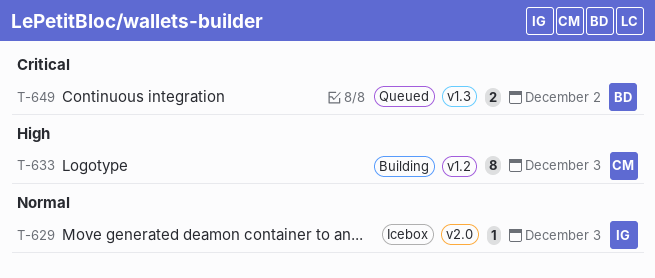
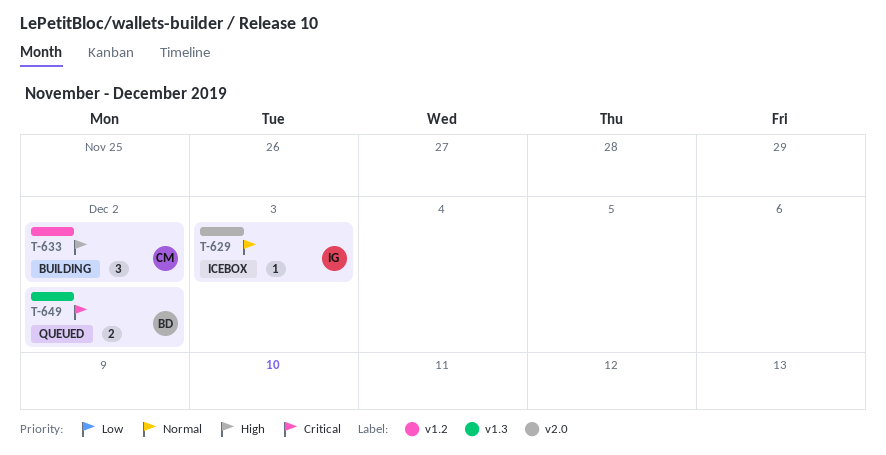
T-633, estimate: 8 -> 3
T-633, due: Dec 3 -> Dec 2

